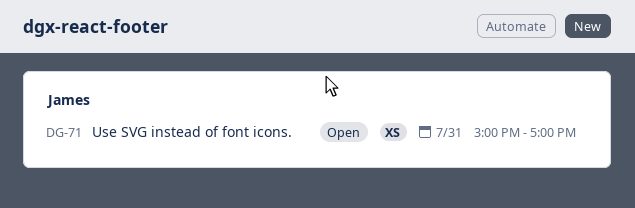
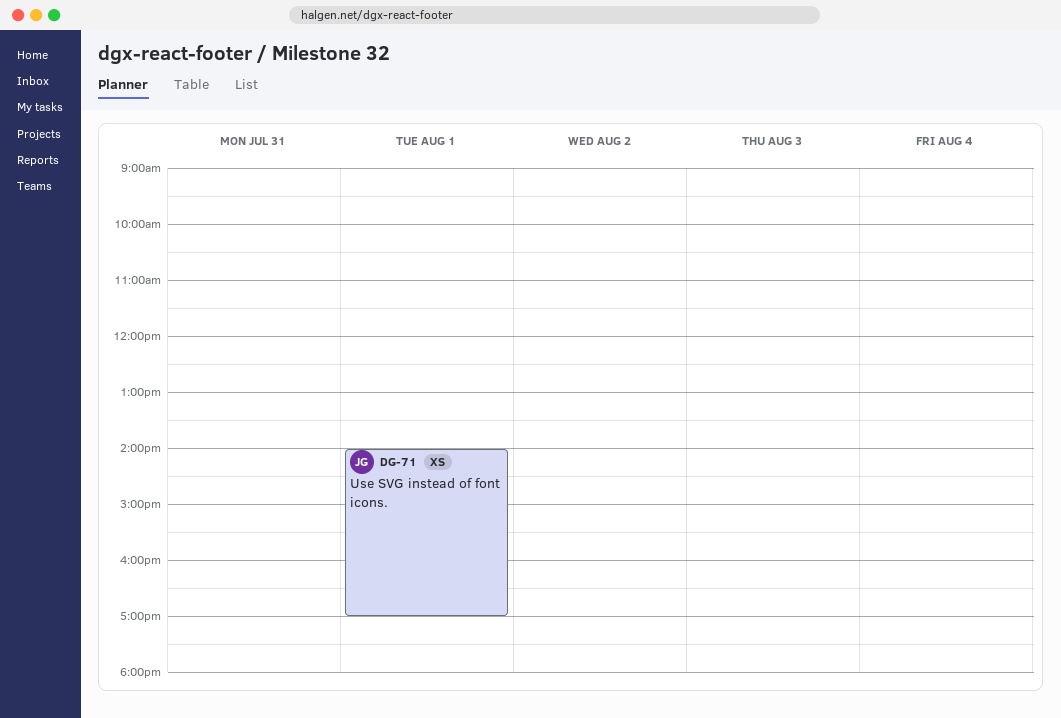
DG-71, day: Jul 31 -> Aug 1
DG-71, begins: 15:00 -> 14:00

